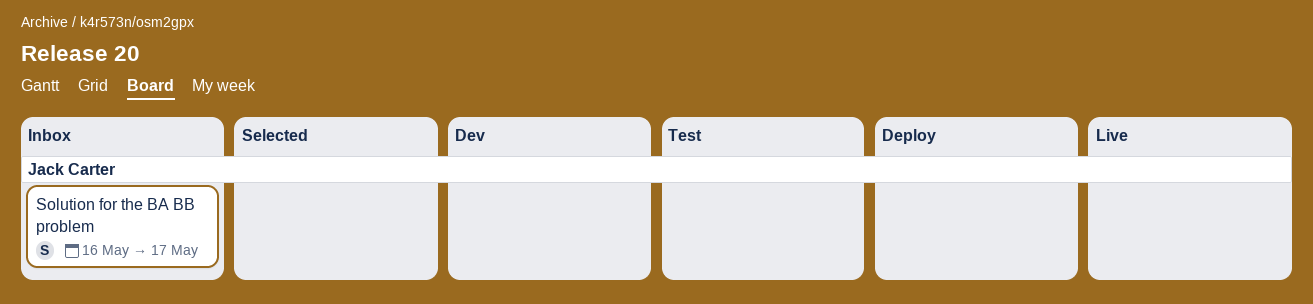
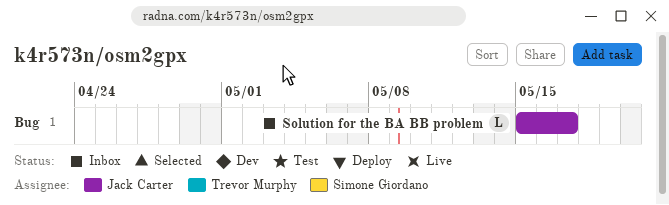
Solution for the BA BB problem, estimate: S -> L
Solution for the BA BB problem, start: May 16 -> May 15

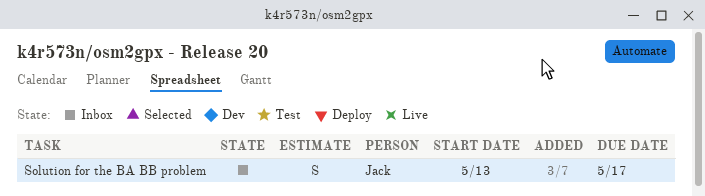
Solution for the BA BB problem, estimate: L -> S
Solution for the BA BB problem, start: May 15 -> May 13

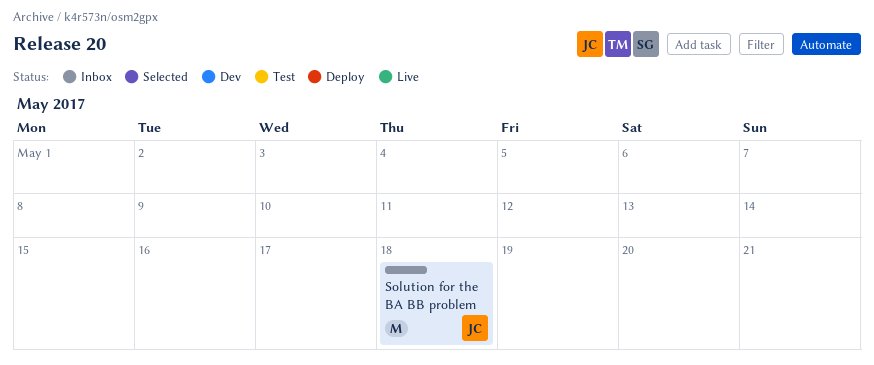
Solution for the BA BB problem, estimate: S -> M
Solution for the BA BB problem, due: May 17 -> May 18

